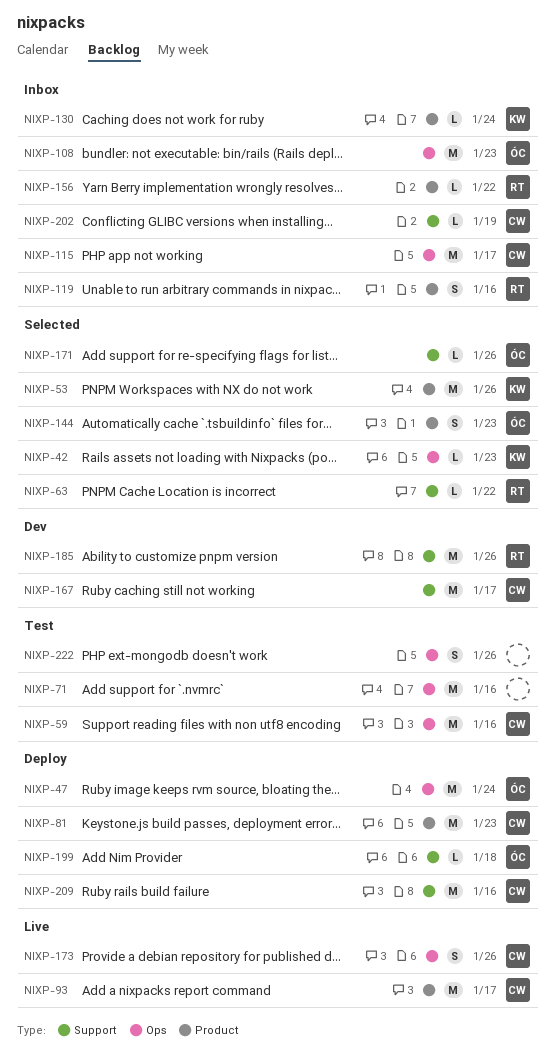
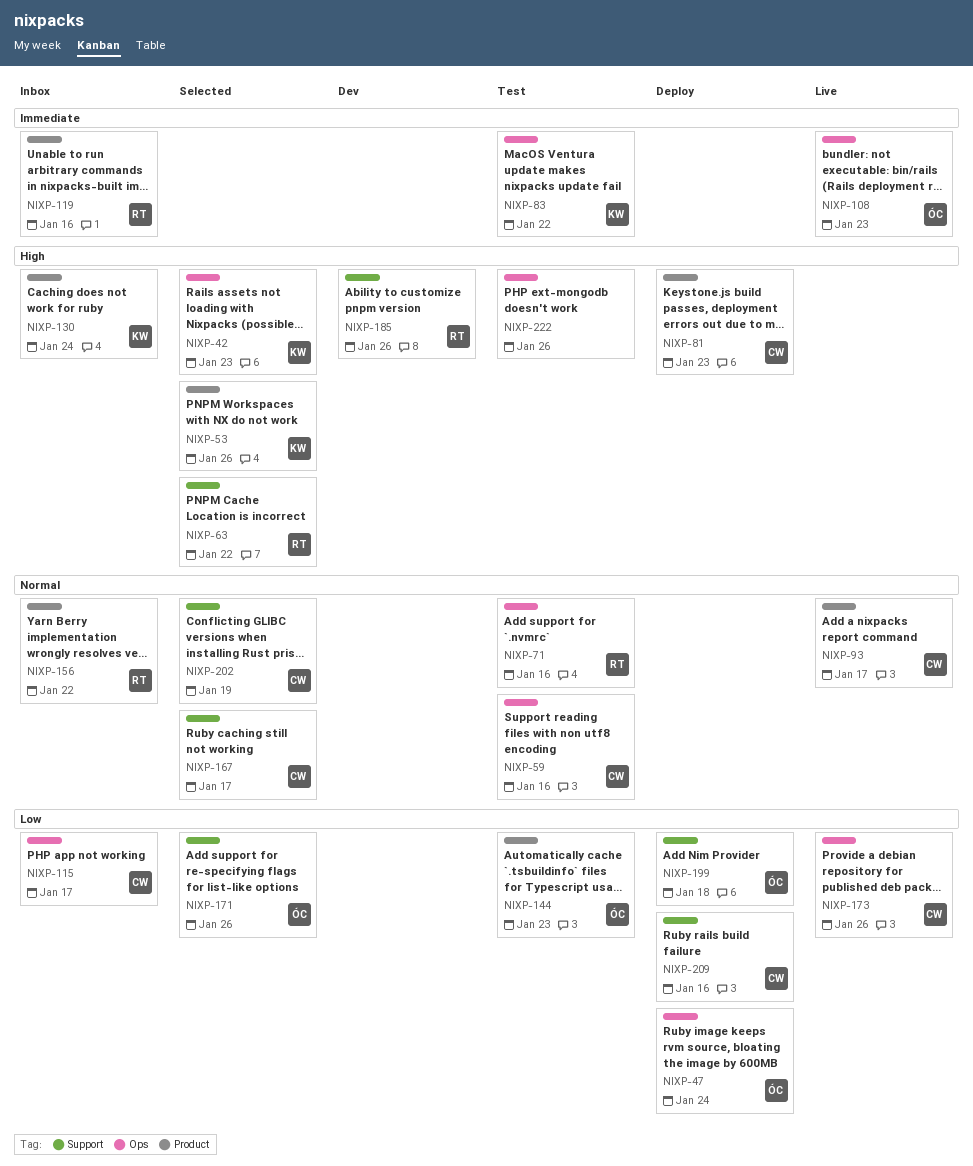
NIXP-71, owner: none -> RT
NIXP-83: none -> present
NIXP-108, status: Inbox -> Live
NIXP-144, status: Selected -> Test
NIXP-167, status: Dev -> Selected
NIXP-202, status: Inbox -> Selected

